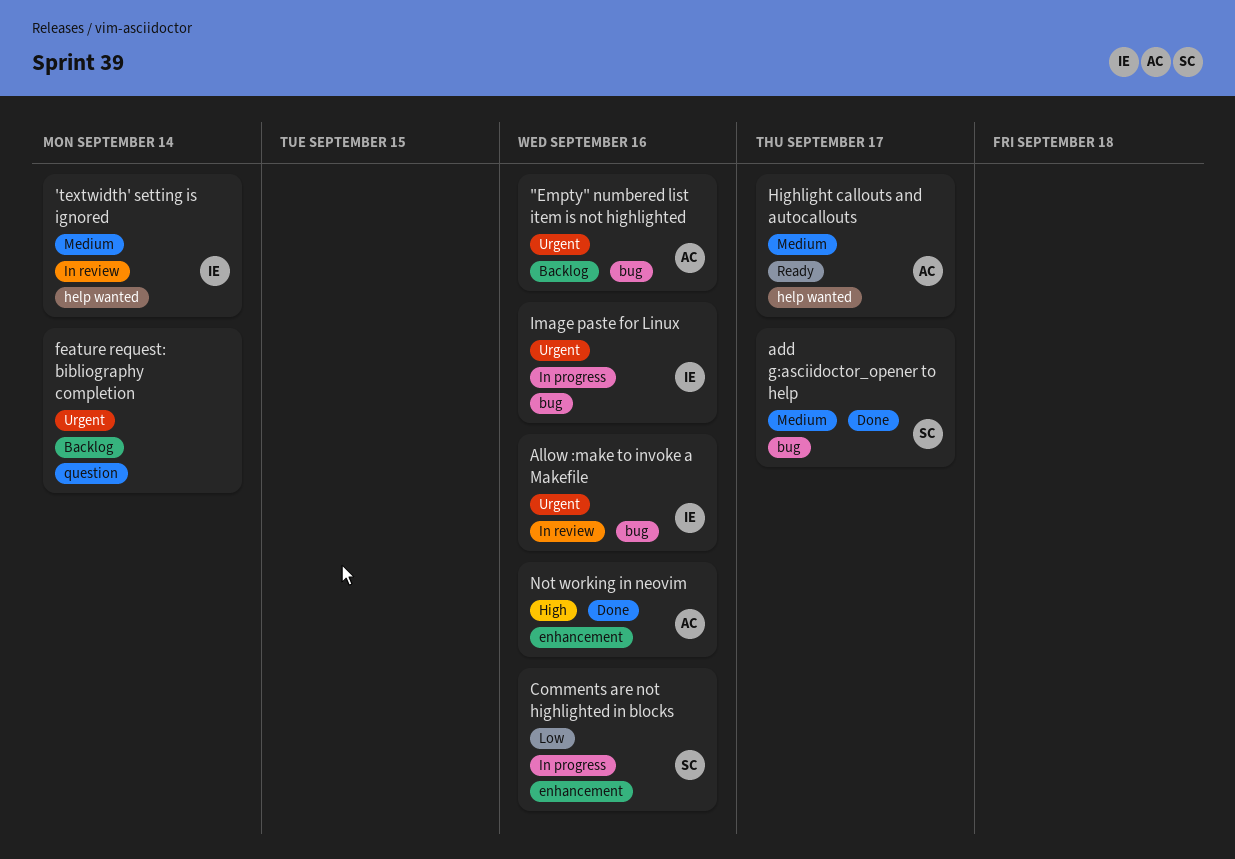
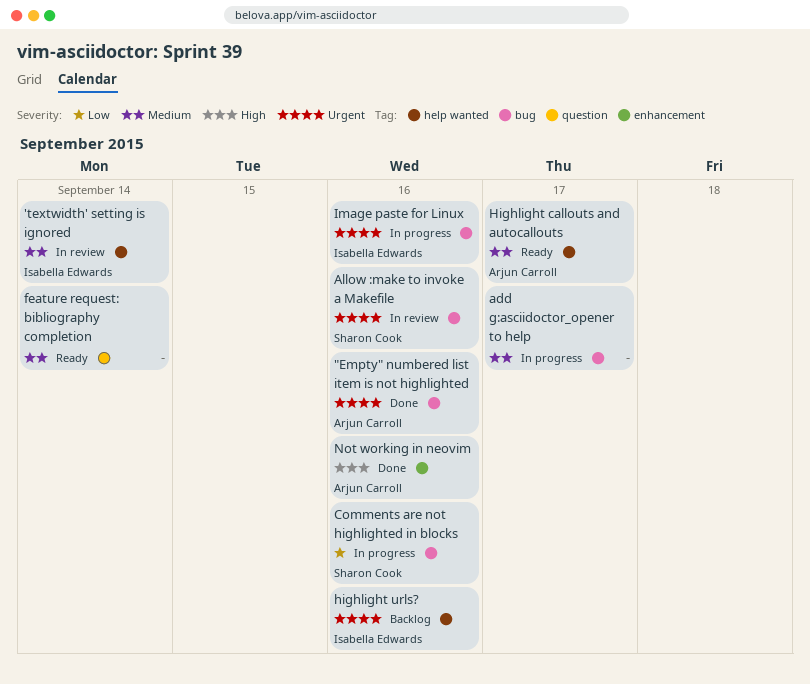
"Empty" numbered list item is not highlighted, status: Backlog -> Done
add g:asciidoctor_opener to help, status: Done -> In progress
add g:asciidoctor_opener to help, owner: Sharon Cook -> none
Allow :make to invoke a Makefile, owner: Isabella Edwards -> Sharon Cook
Comments are not highlighted in blocks, label: enhancement -> bug
feature request: bibliography completion, status: Backlog -> Ready
feature request: bibliography completion, priority: Urgent -> Medium
highlight urls?: none -> present

